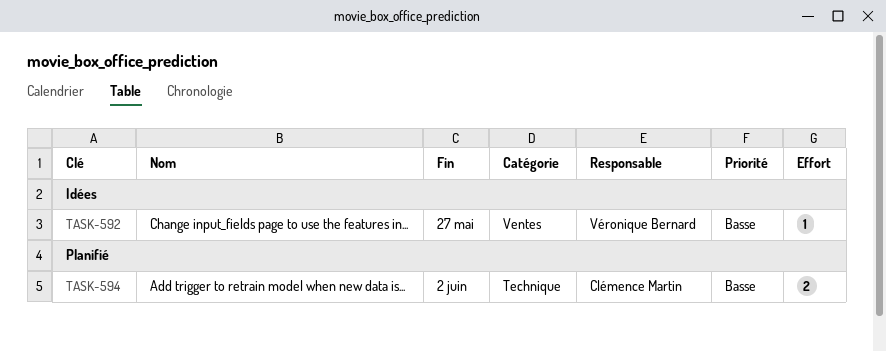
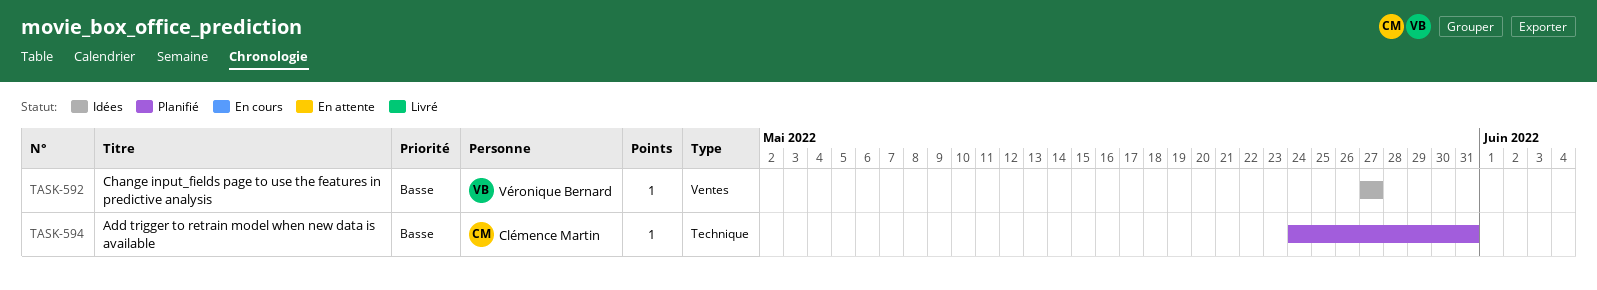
TASK-594, estimate: 2 -> 1
TASK-594, due: Jun 2 -> May 31

